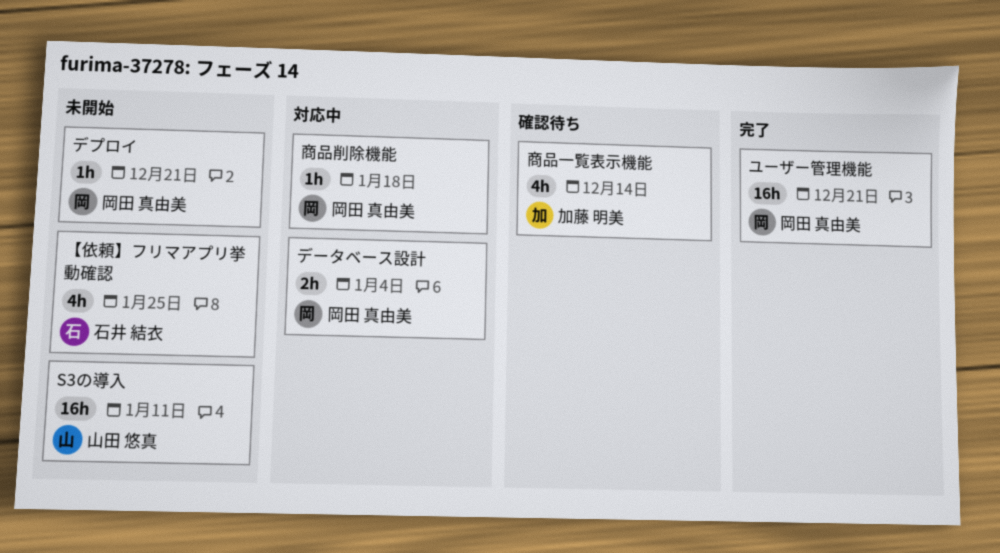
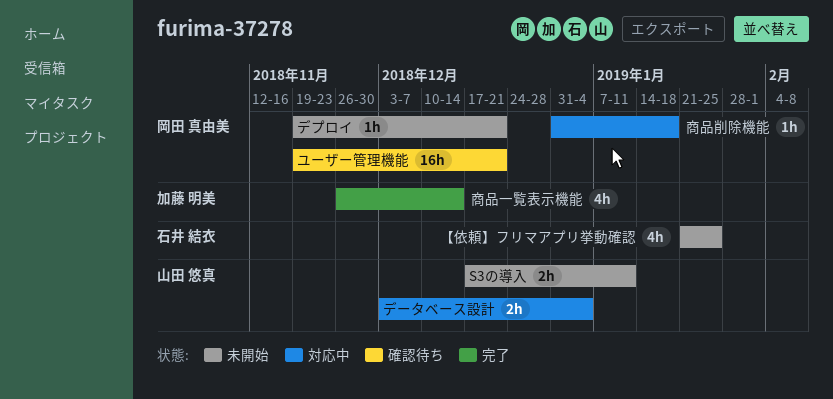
S3の導入, estimate: 16h -> 2h
データベース設計, owner: 岡田 真由美 -> 山田 悠真
ユーザー管理機能, status: 完了 -> 確認待ち
商品一覧表示機能, status: 確認待ち -> 完了

